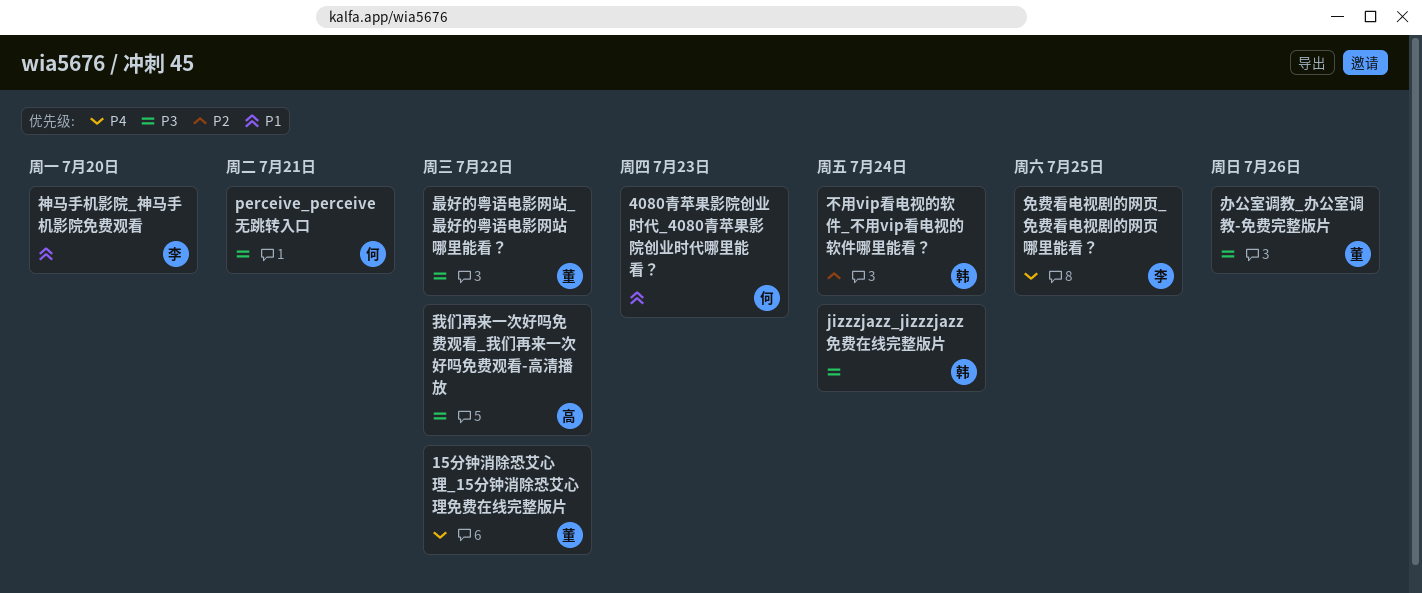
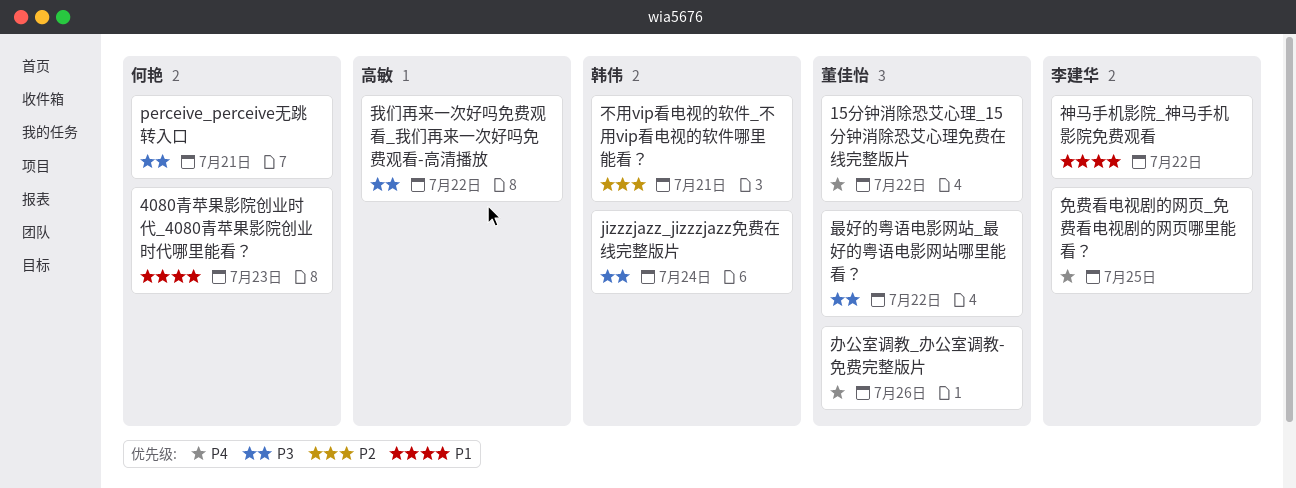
不用vip看电视的软件_不用vip看电视的软件哪里能看？, due: Jul 24 -> Jul 21
办公室调教_办公室调教-免费完整版片, priority: P3 -> P4
神马手机影院_神马手机影院免费观看, due: Jul 20 -> Jul 22

